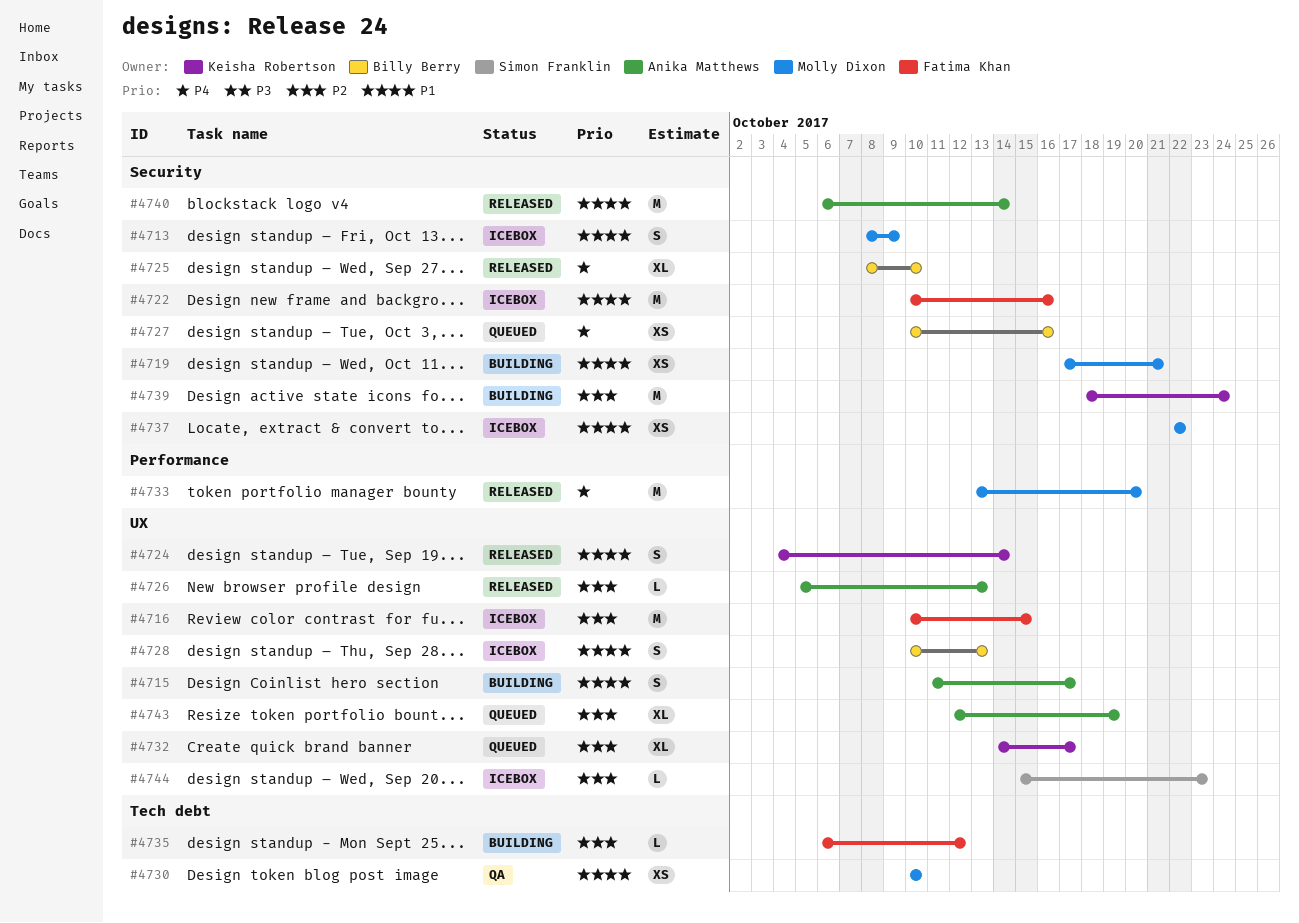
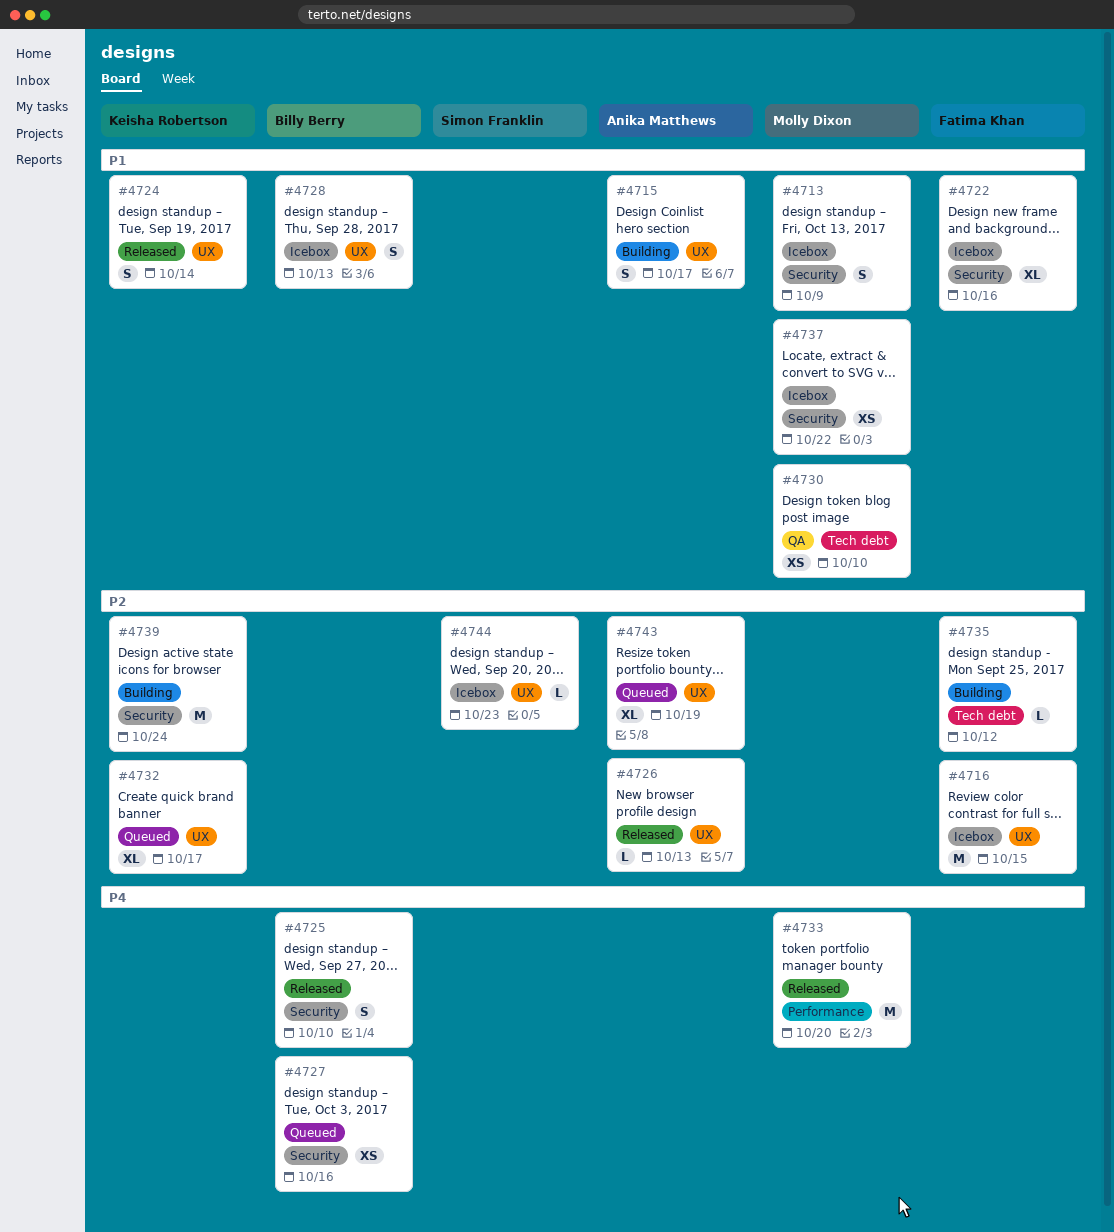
#4719: present -> none
#4722, estimate: M -> XL
#4725, estimate: XL -> S
#4740: present -> none

